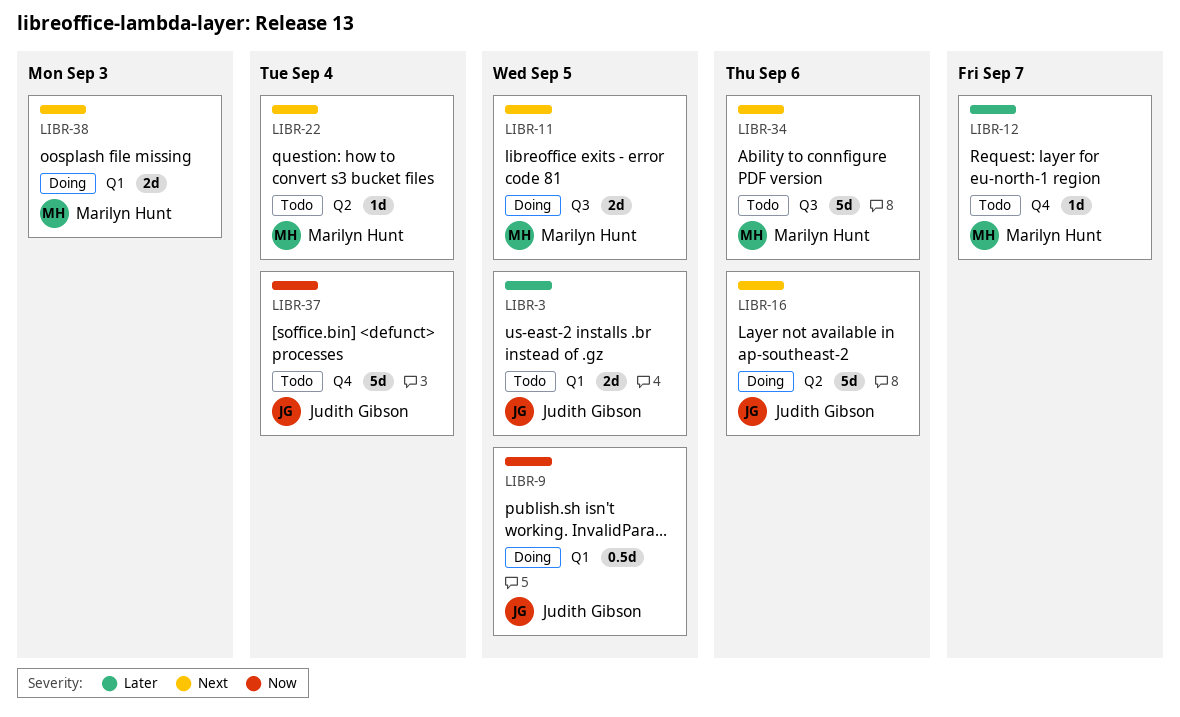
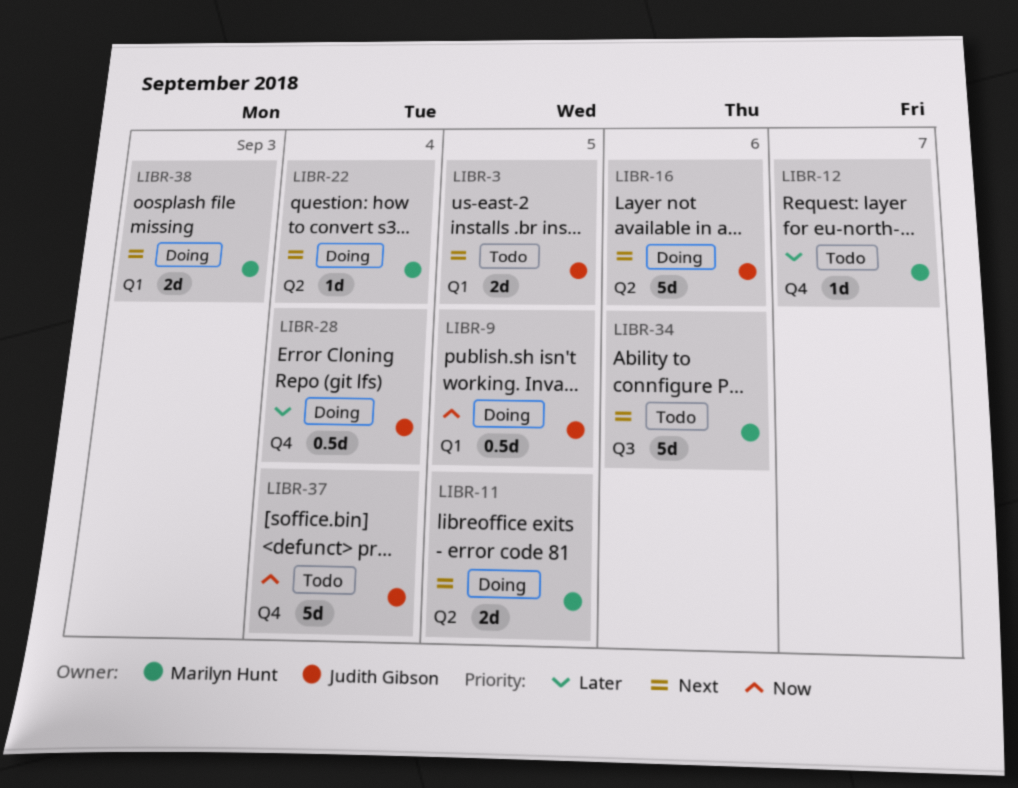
LIBR-3, priority: Later -> Next
LIBR-11, label: Q3 -> Q2
LIBR-22, status: Todo -> Doing
LIBR-28: none -> present

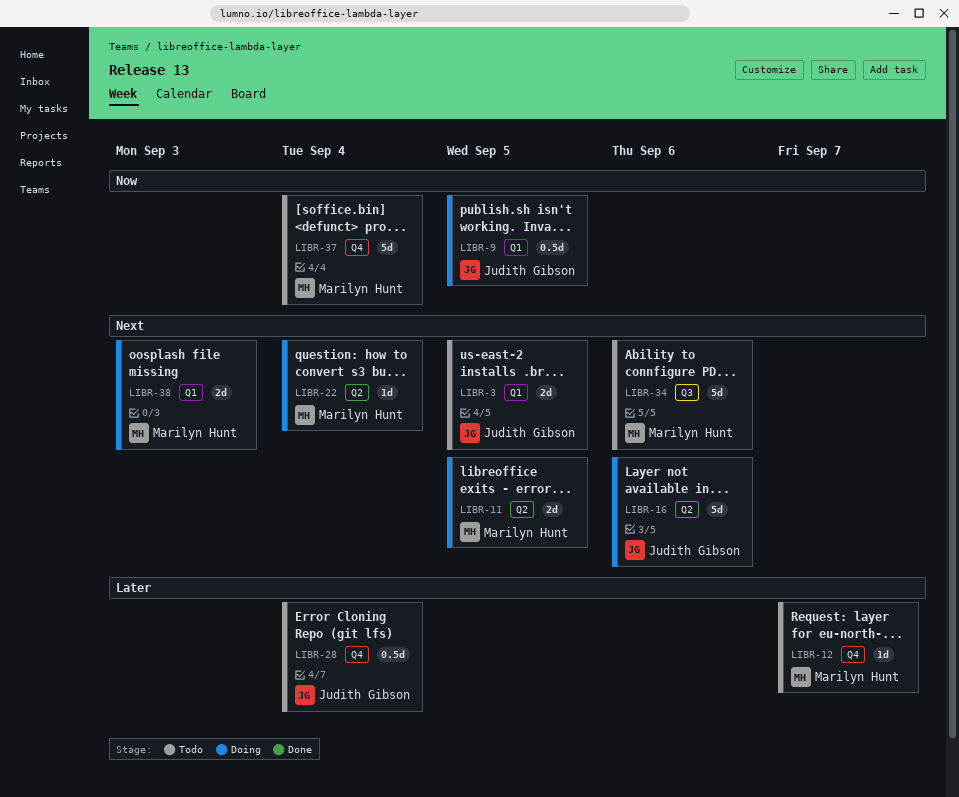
LIBR-28, status: Doing -> Todo
LIBR-37, owner: Judith Gibson -> Marilyn Hunt

